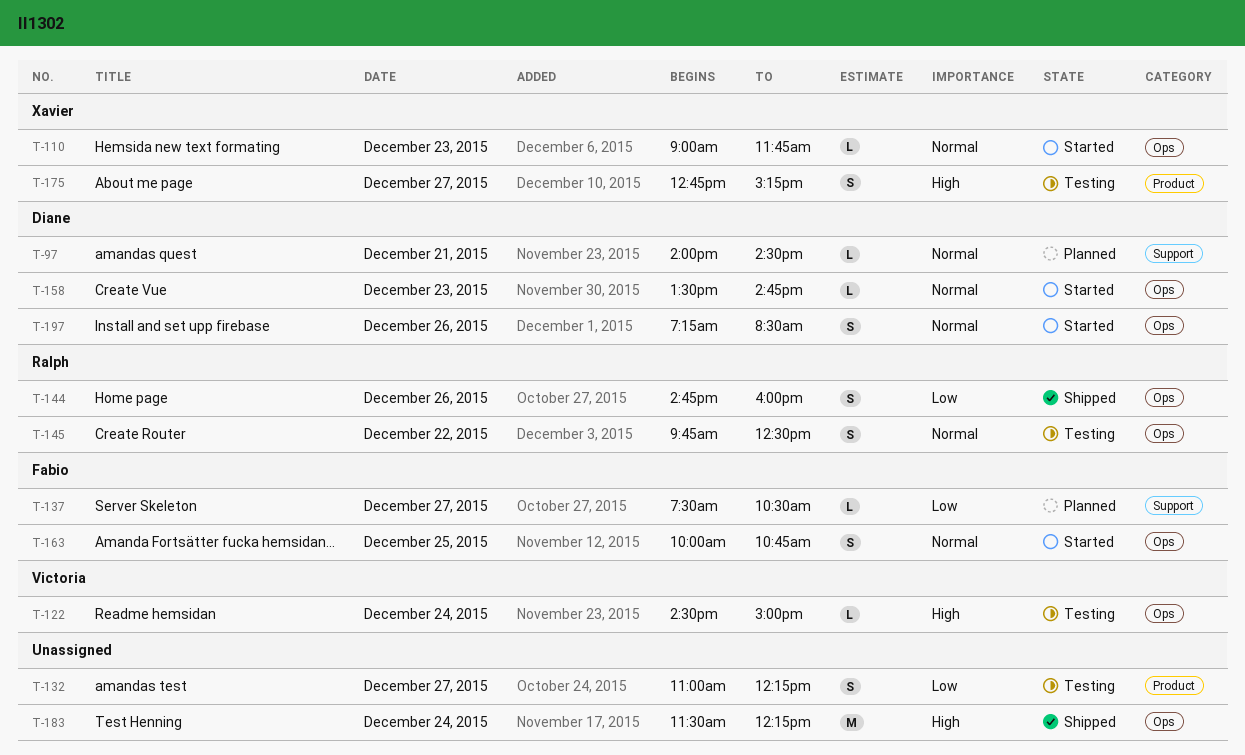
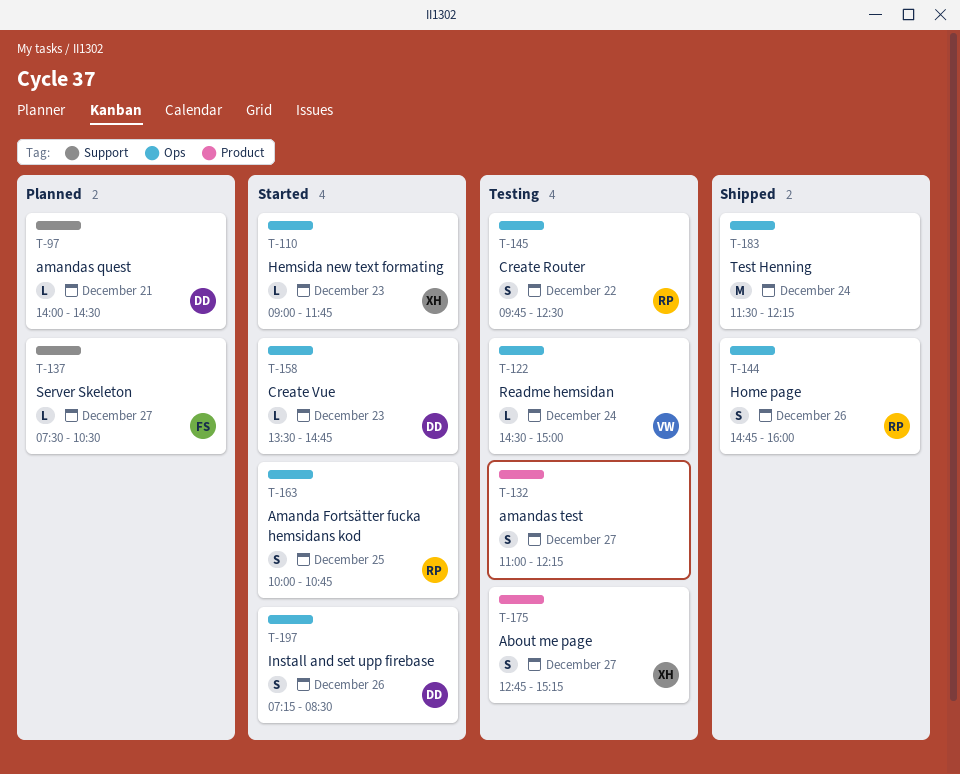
T-163, owner: Fabio -> Ralph

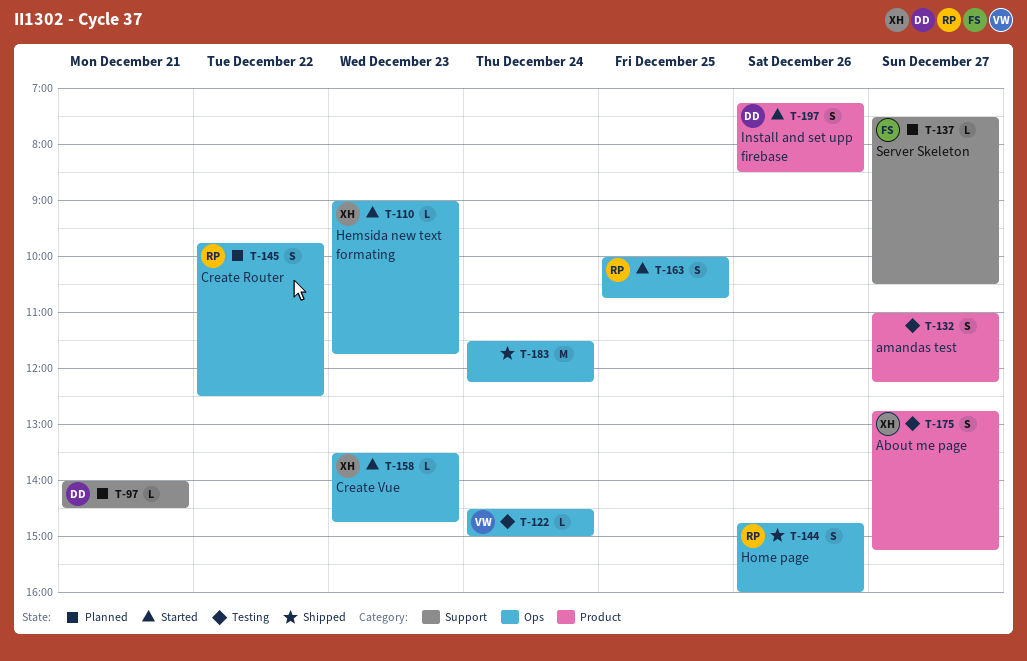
T-145, status: Testing -> Planned
T-158, owner: DD -> XH
T-197, label: Ops -> Product

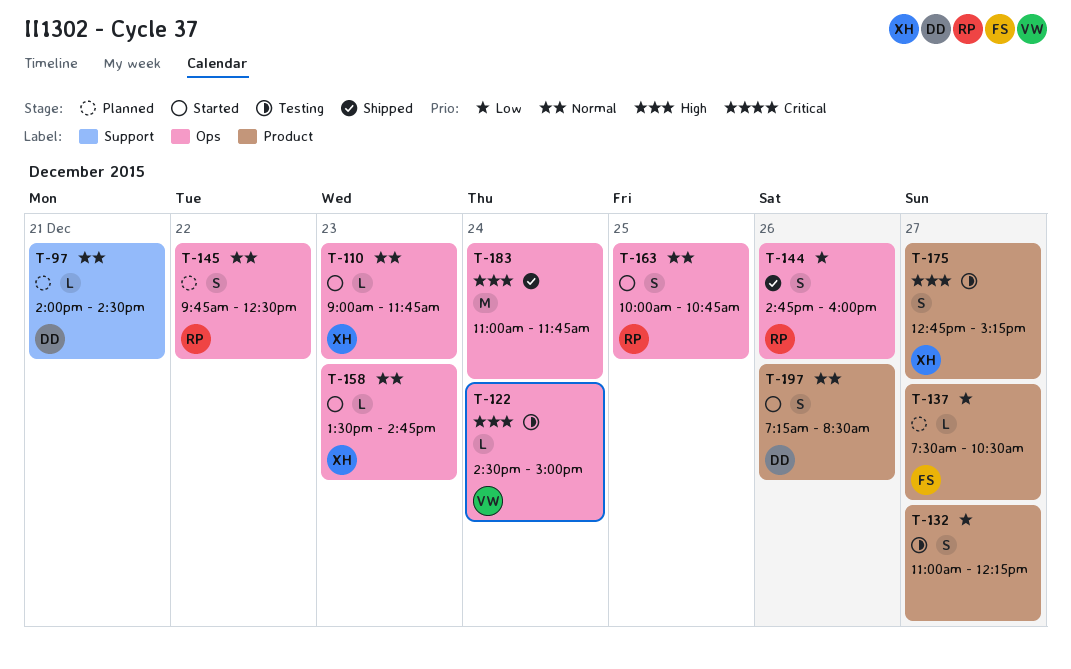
T-137, label: Support -> Product
T-183, begins: 11:30 -> 11:00
T-183, ends: 12:15 -> 11:45

